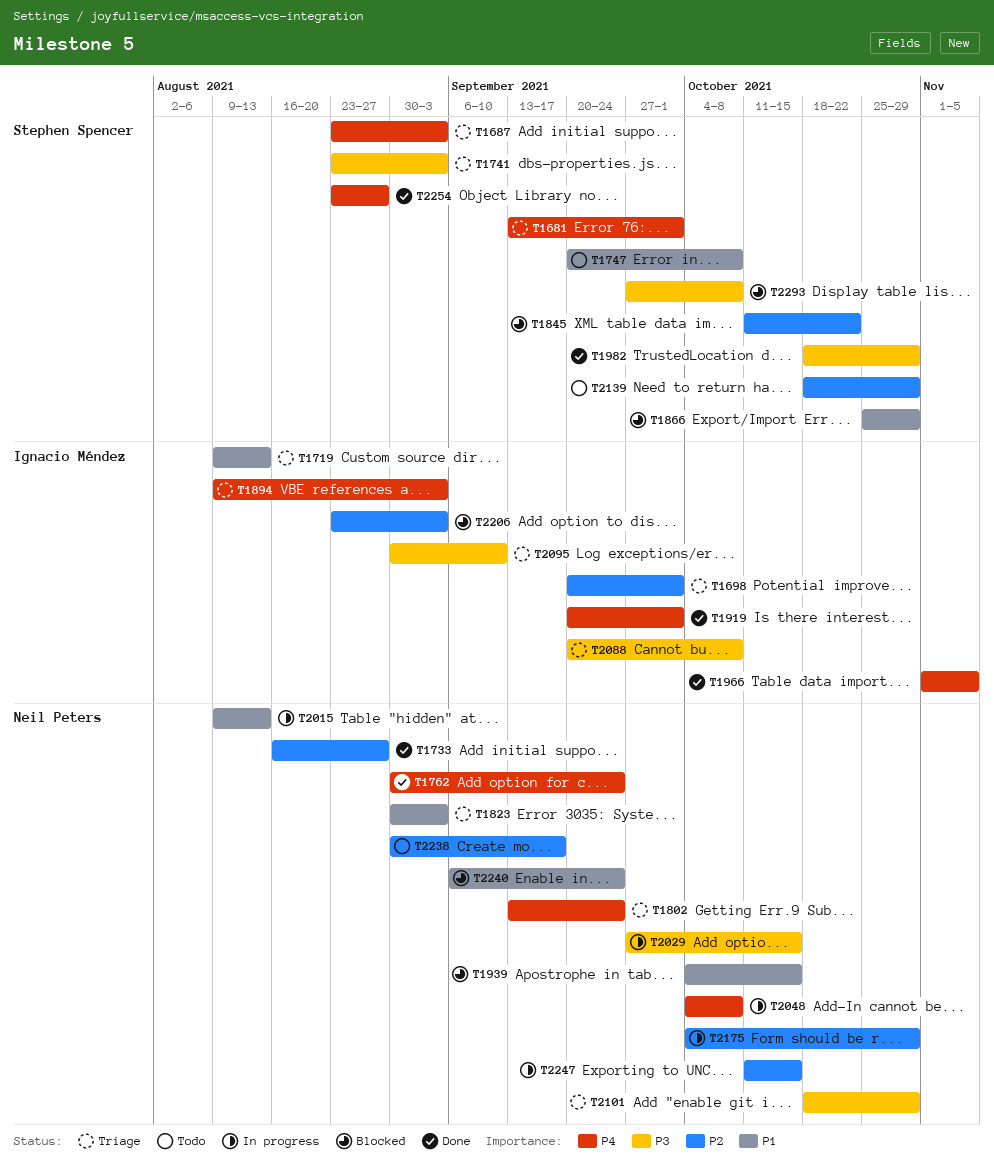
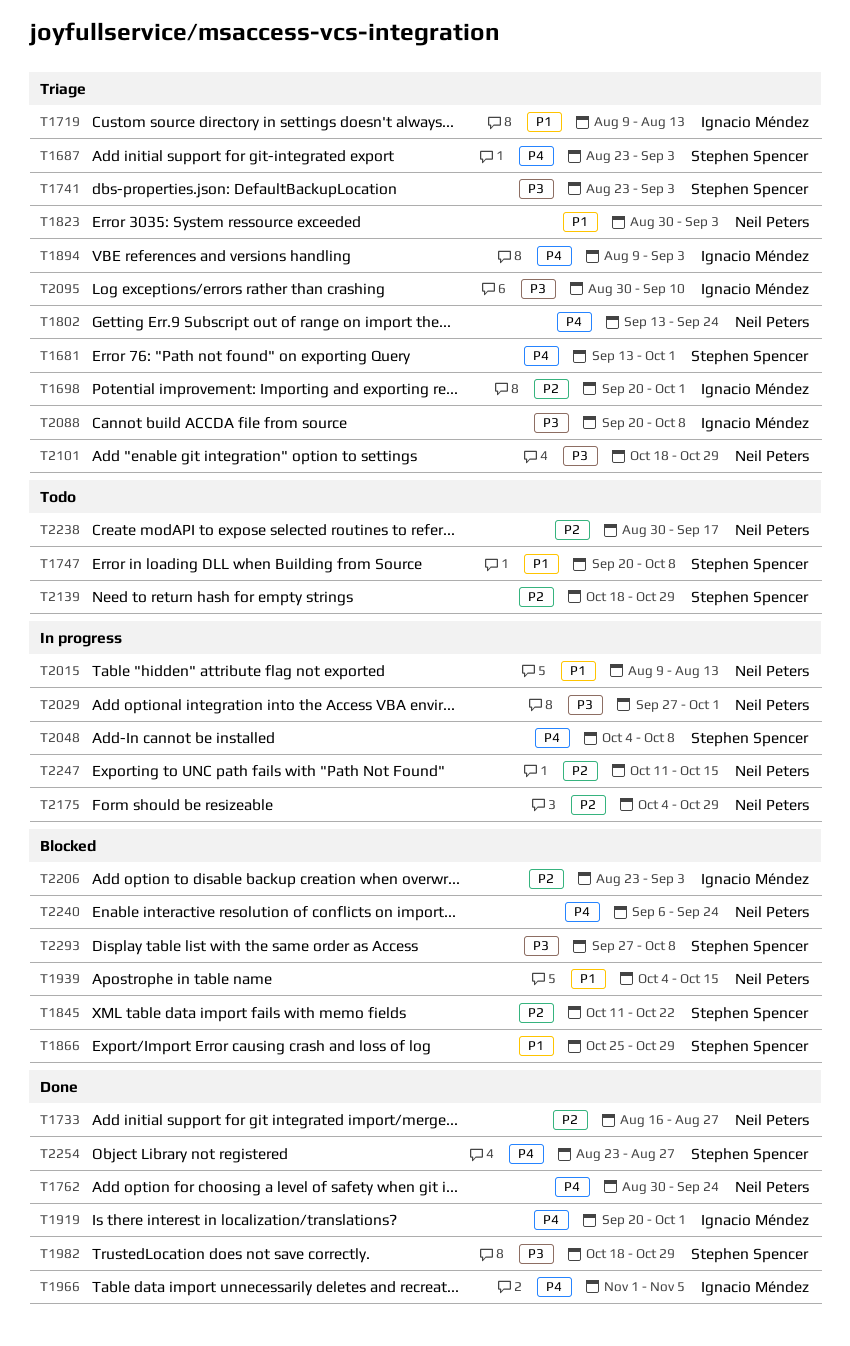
T2029, due: Oct 15 -> Oct 1
T2048, owner: Neil Peters -> Stephen Spencer
T2240, priority: P1 -> P4

